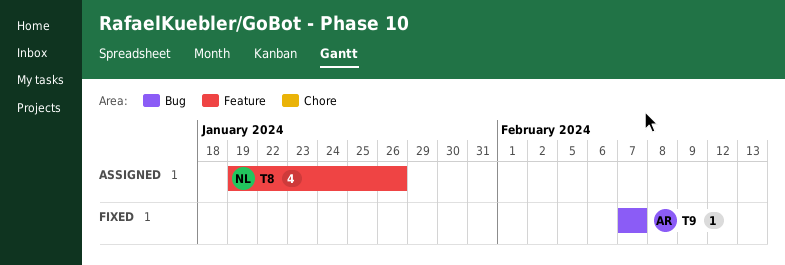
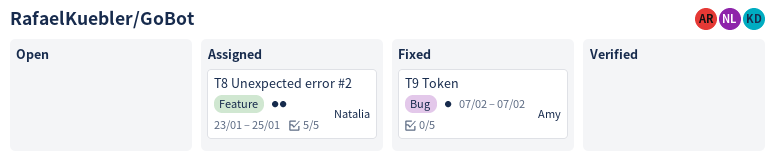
T8, estimate: 4 -> 2
T8, start: Jan 19 -> Jan 23
T8, due: Jan 26 -> Jan 25

